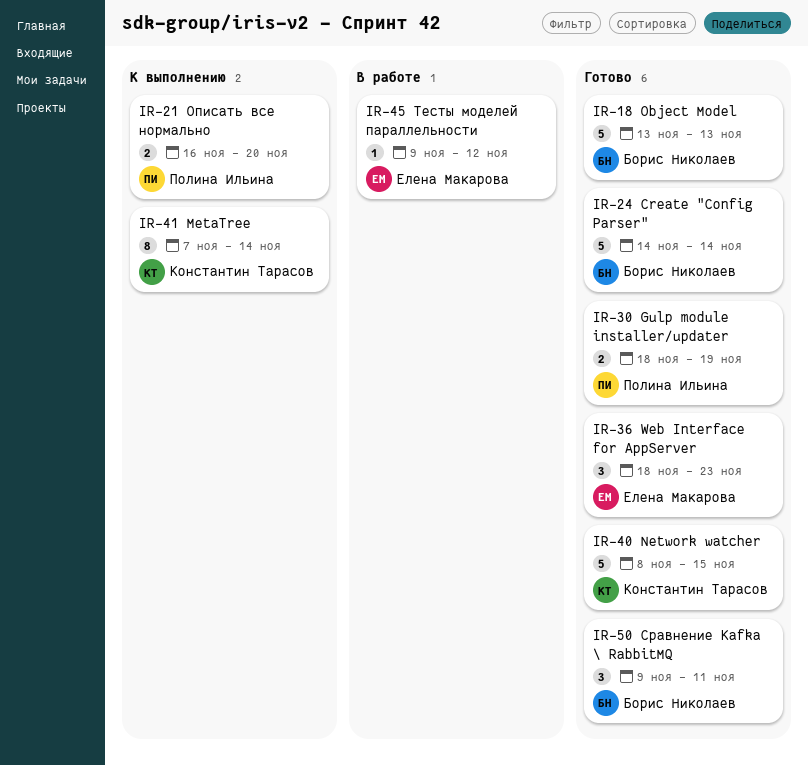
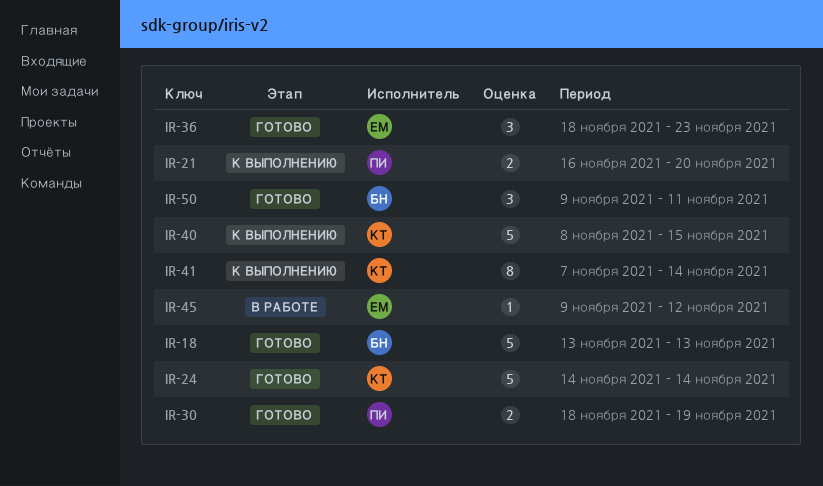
IR-24, owner: Борис Николаев -> Константин Тарасов
IR-40, status: Готово -> К выполнению

